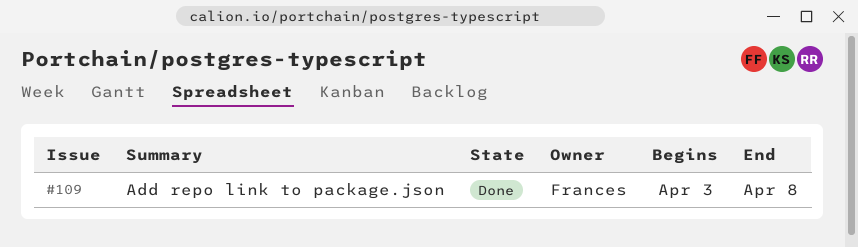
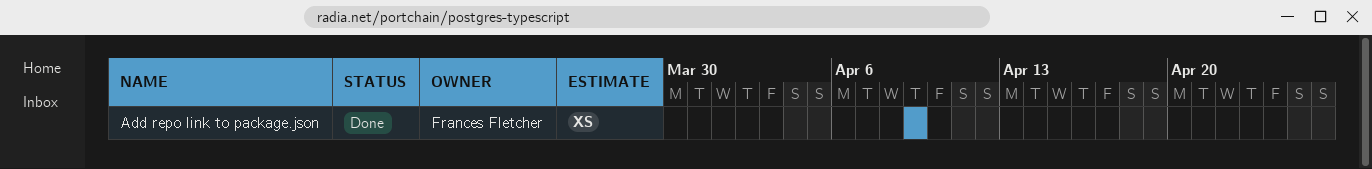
Add repo link to package.json, start: Apr 3 -> Apr 9
Add repo link to package.json, due: Apr 8 -> Apr 9

